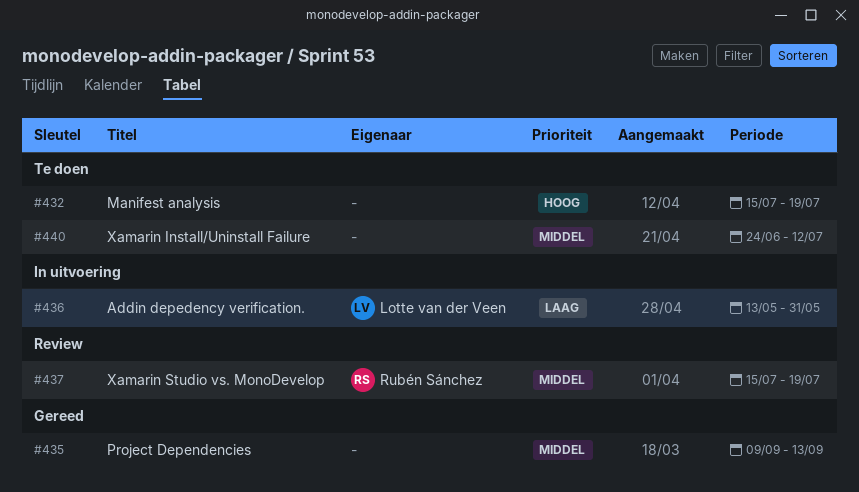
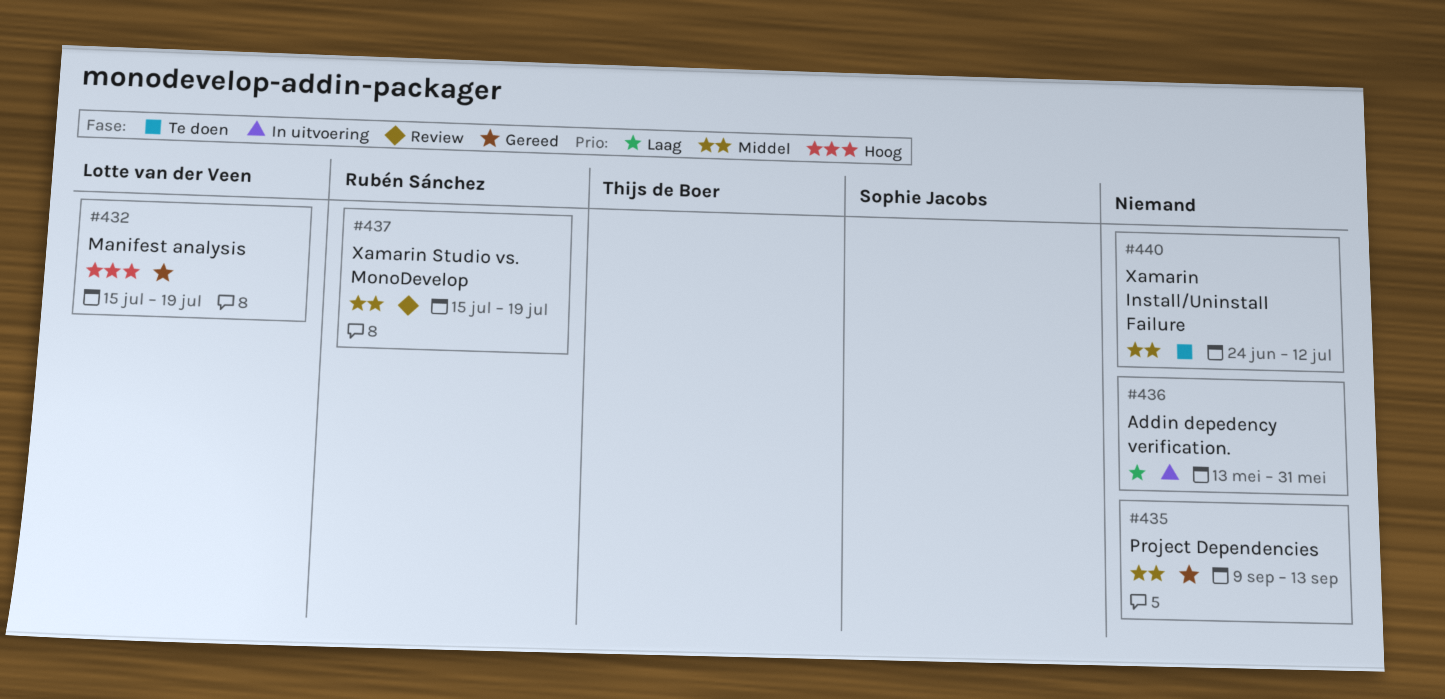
#432, status: Te doen -> Gereed
#432, owner: none -> Lotte van der Veen
#436, owner: Lotte van der Veen -> none

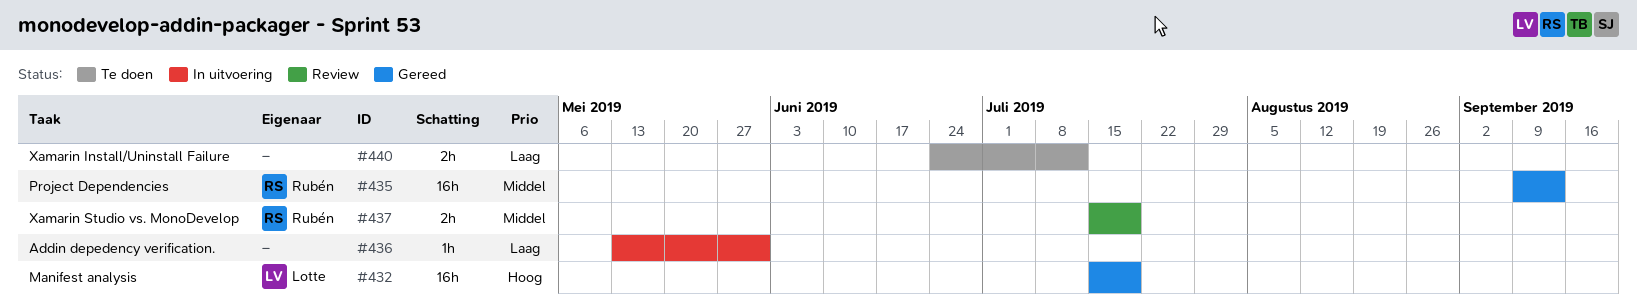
#435, owner: none -> Rubén Sánchez
#440, priority: Middel -> Laag

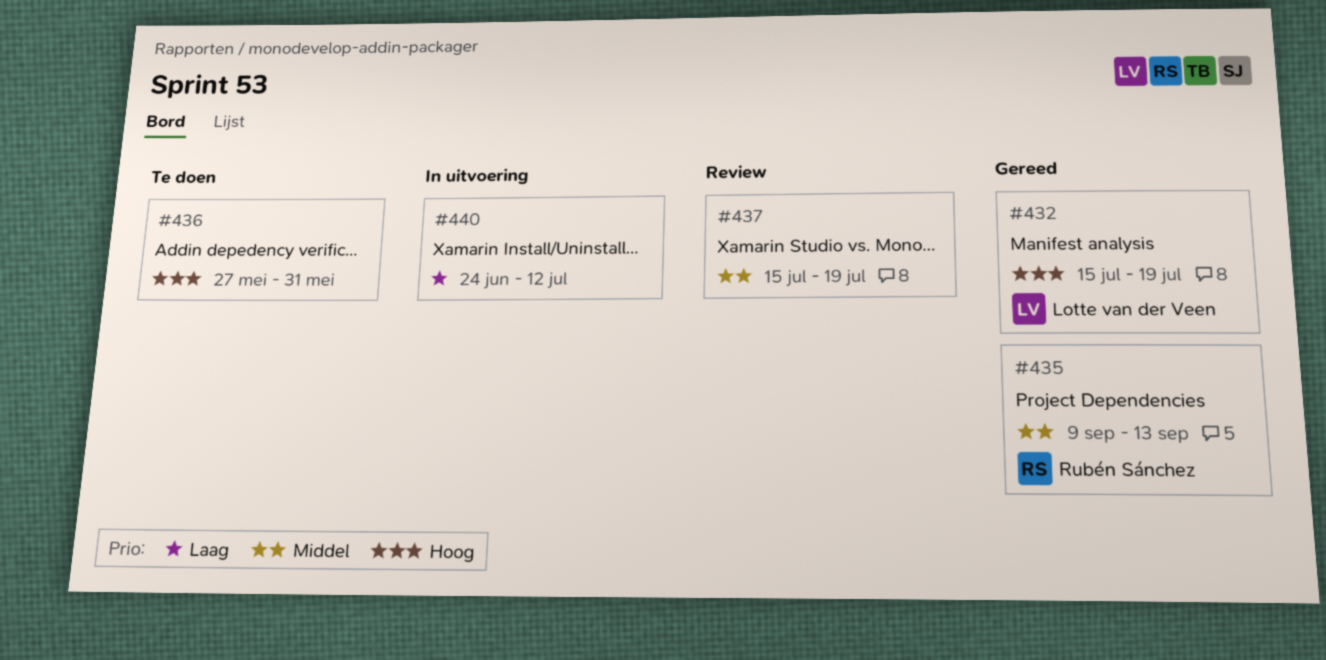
#436, status: In uitvoering -> Te doen
#436, priority: Laag -> Hoog
#436, start: May 13 -> May 27
#437, owner: Rubén Sánchez -> none
#440, status: Te doen -> In uitvoering

